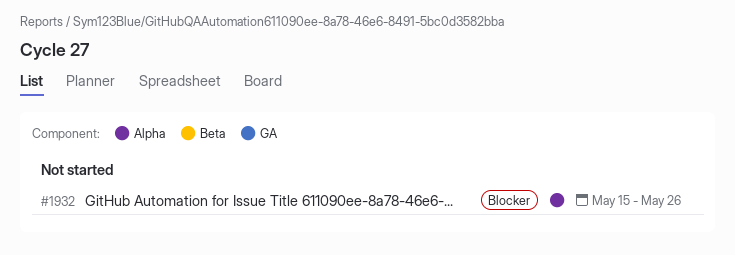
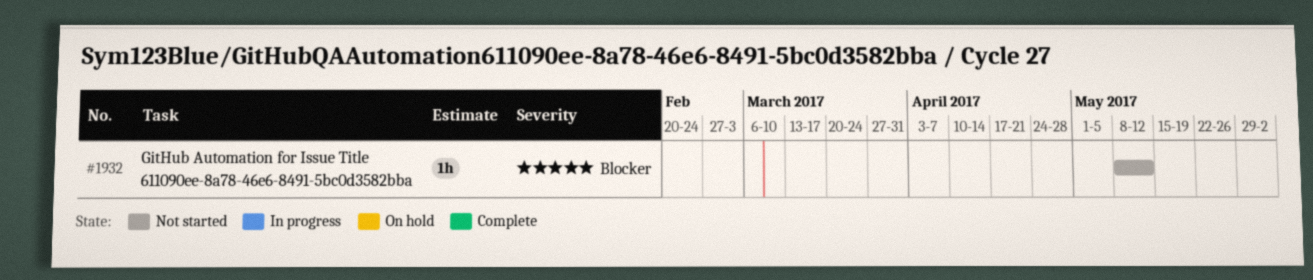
#1932, start: May 15 -> May 8
#1932, due: May 26 -> May 12

